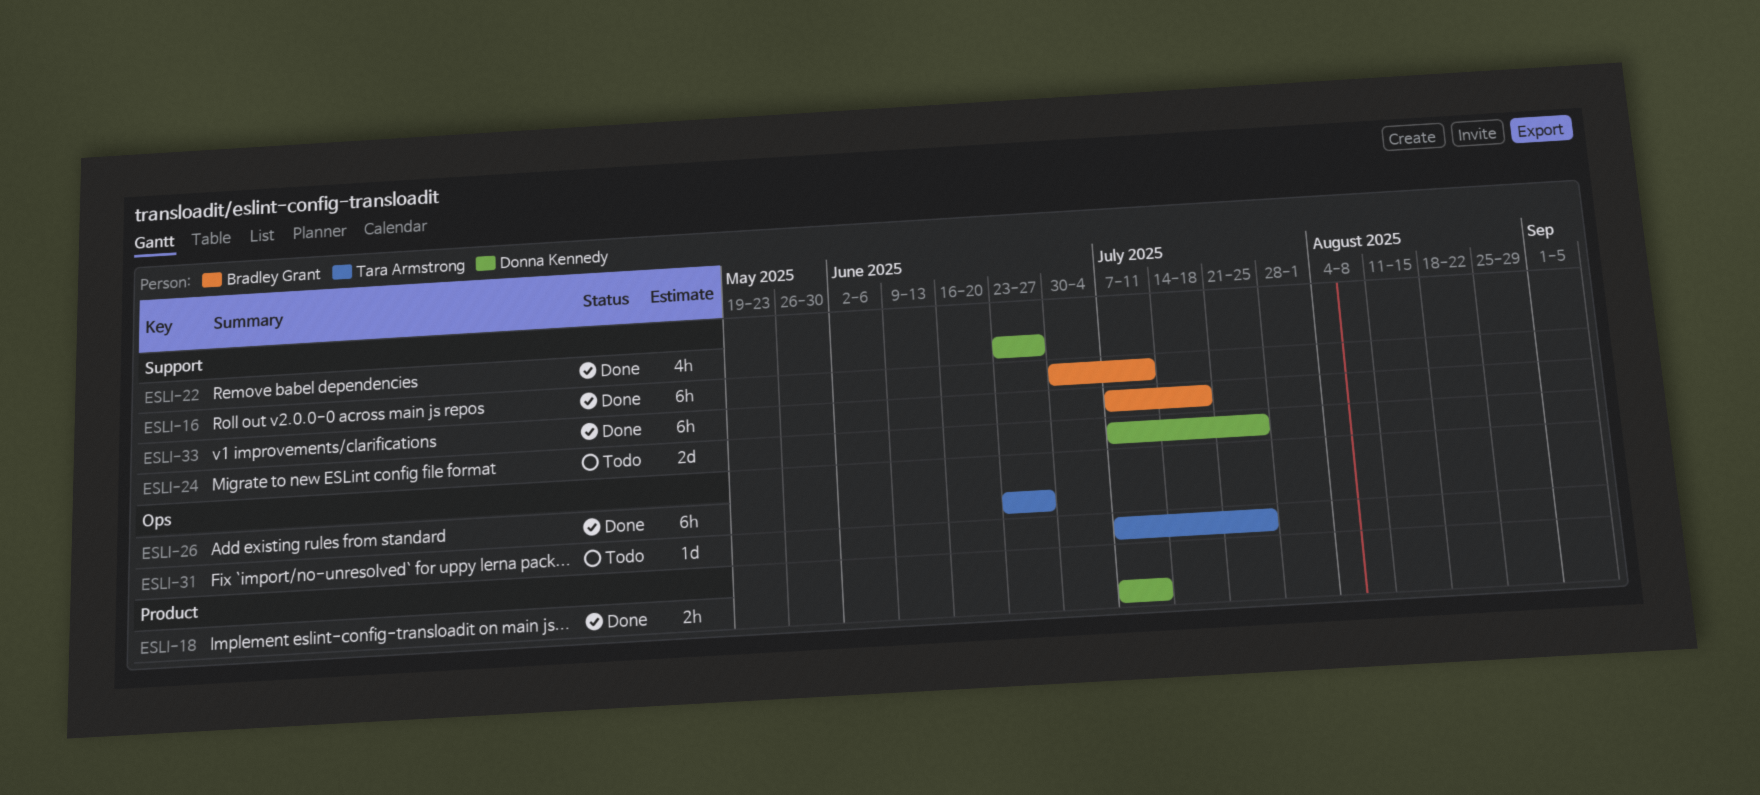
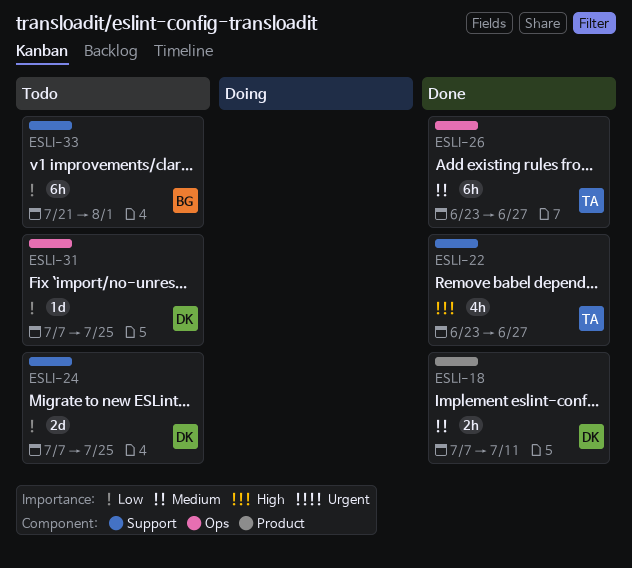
ESLI-16: present -> none
ESLI-22, owner: Donna Kennedy -> Tara Armstrong
ESLI-31, owner: Tara Armstrong -> Donna Kennedy
ESLI-33, status: Done -> Todo
ESLI-33, start: Jul 7 -> Jul 21
ESLI-33, due: Jul 18 -> Aug 1

